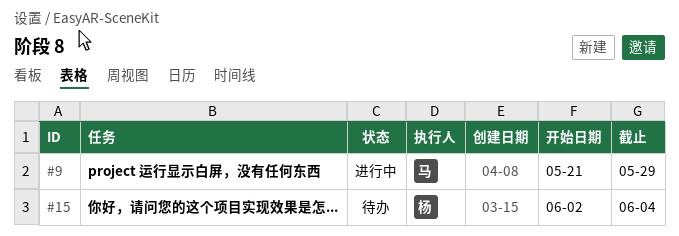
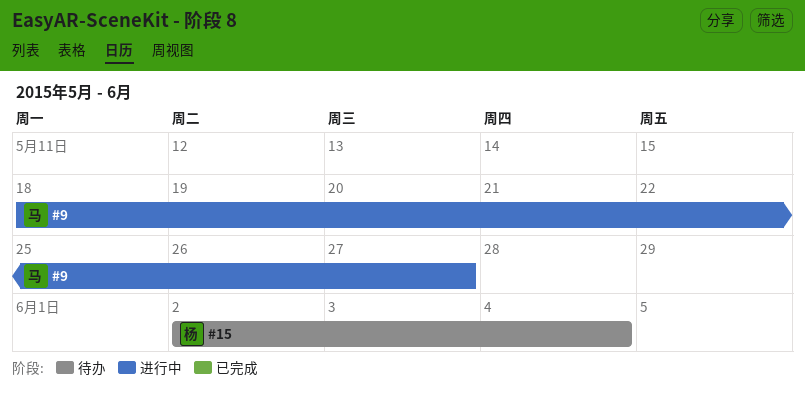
#9, start: May 21 -> May 18
#9, due: May 29 -> May 27

